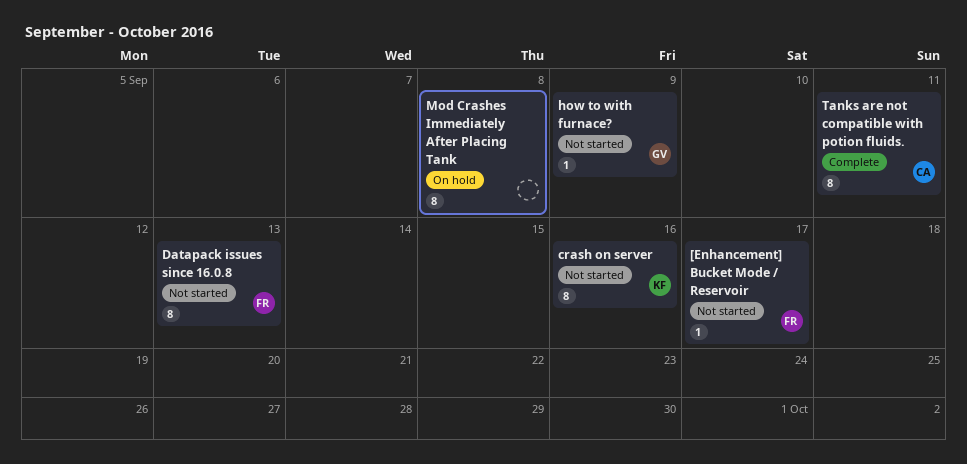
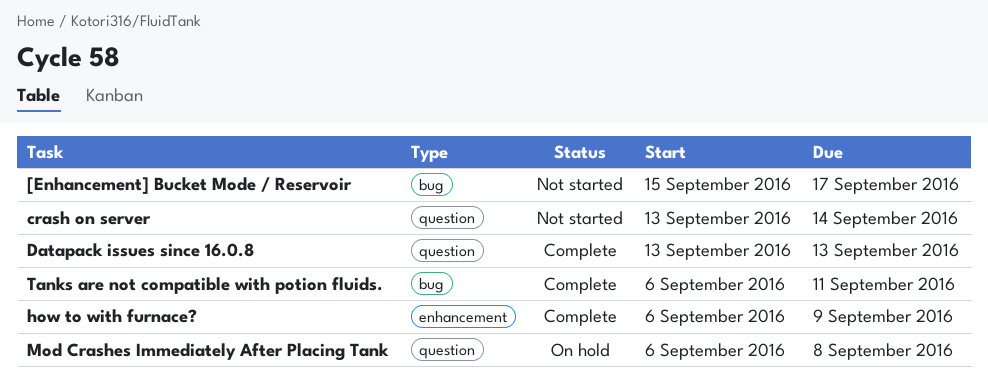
crash on server, due: Sep 16 -> Sep 14
Datapack issues since 16.0.8, status: Not started -> Complete
how to with furnace?, status: Not started -> Complete

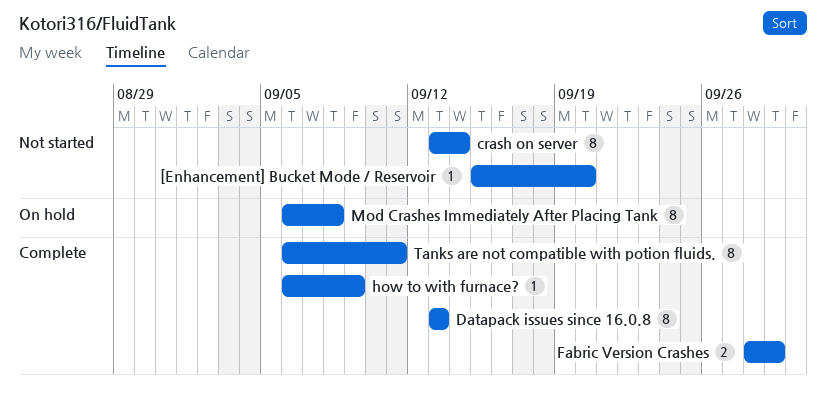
[Enhancement] Bucket Mode / Reservoir, due: Sep 17 -> Sep 20
Fabric Version Crashes: none -> present

